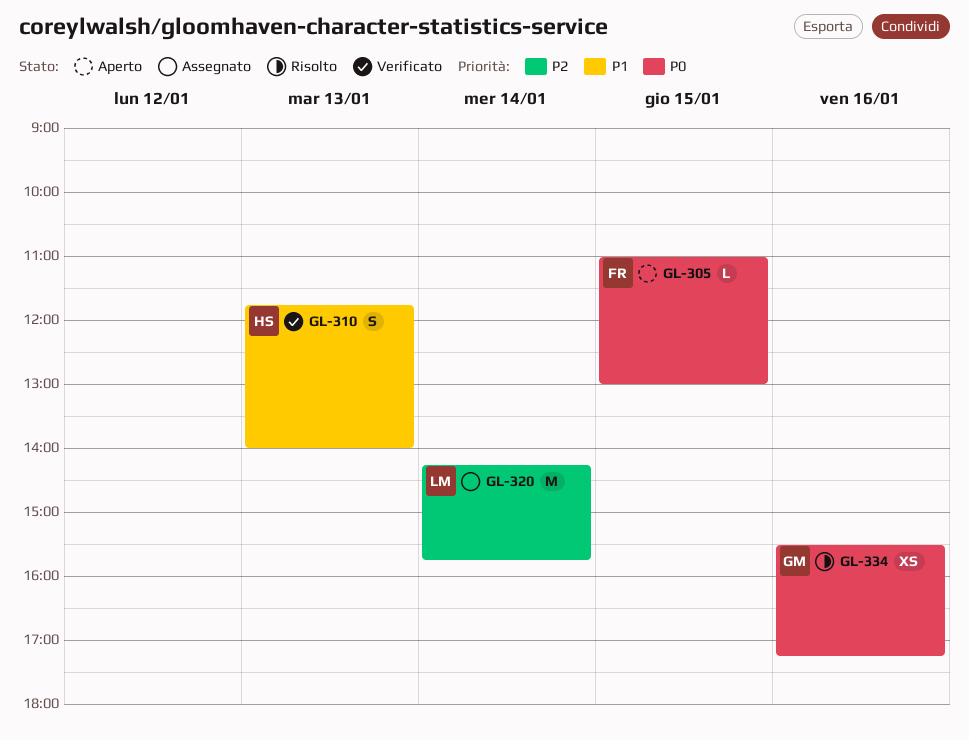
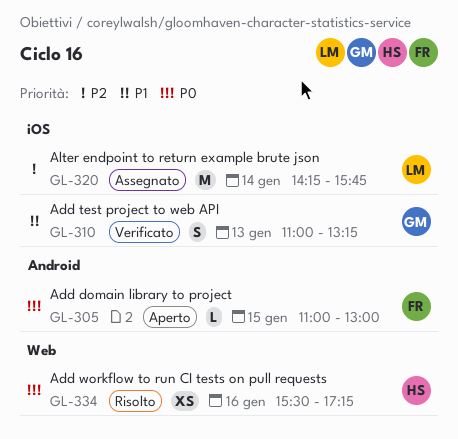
GL-310, owner: HS -> GM
GL-310, begins: 11:45 -> 11:00
GL-310, ends: 14:00 -> 13:15
GL-334, owner: GM -> HS

